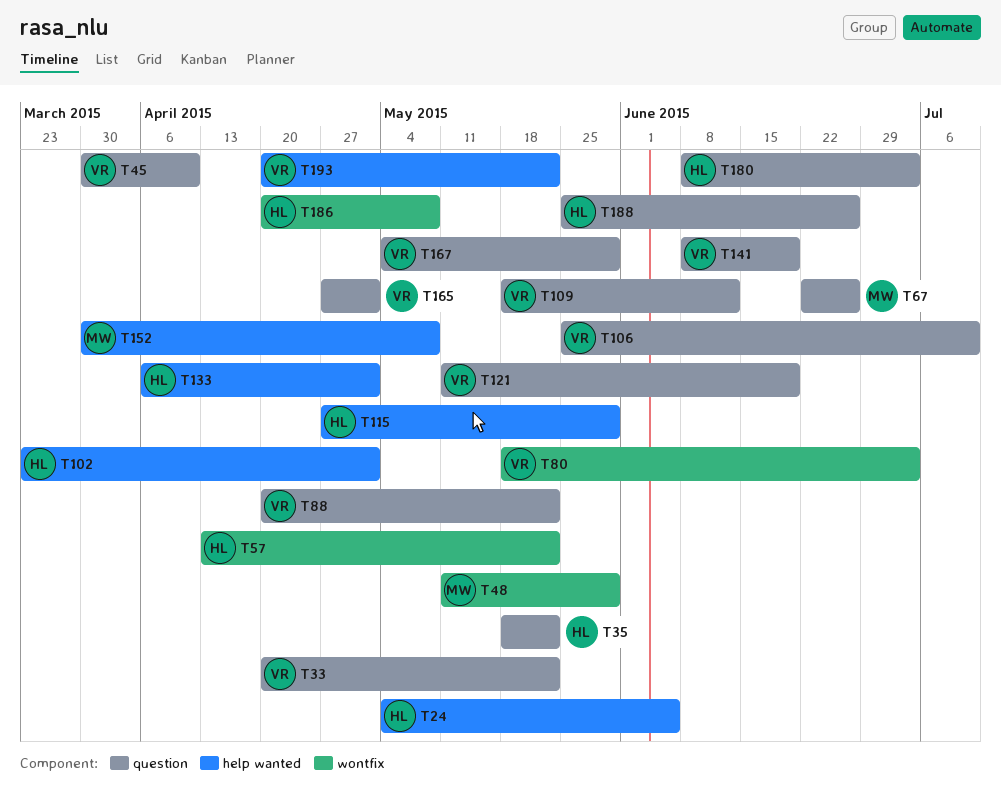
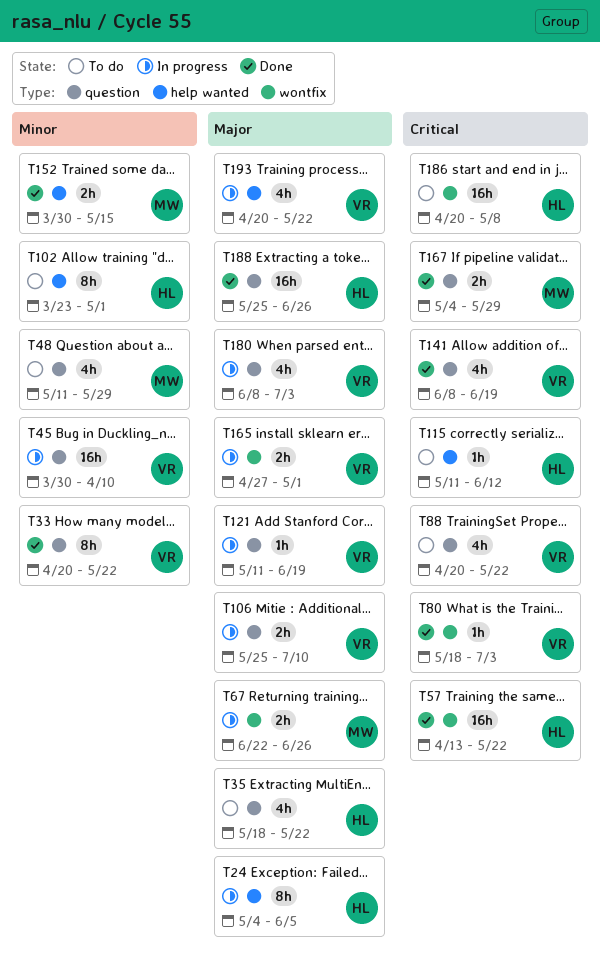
T48, label: wontfix -> question
T67, label: question -> wontfix
T109: present -> none
T115, start: Apr 27 -> May 11
T115, due: May 29 -> Jun 12
T133: present -> none
T152, due: May 8 -> May 15
T165, label: question -> wontfix
T167, owner: VR -> MW
T180, owner: HL -> VR

